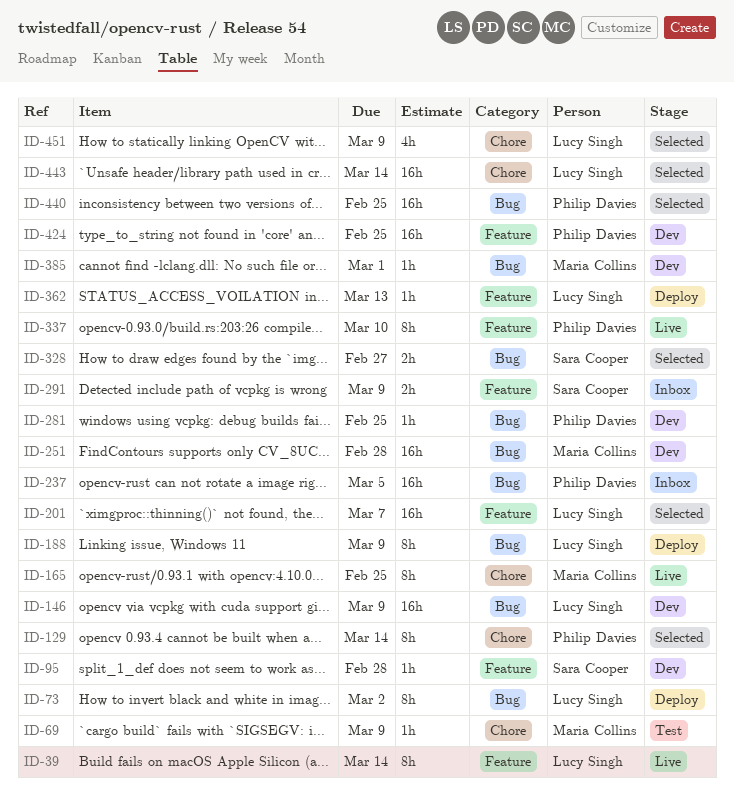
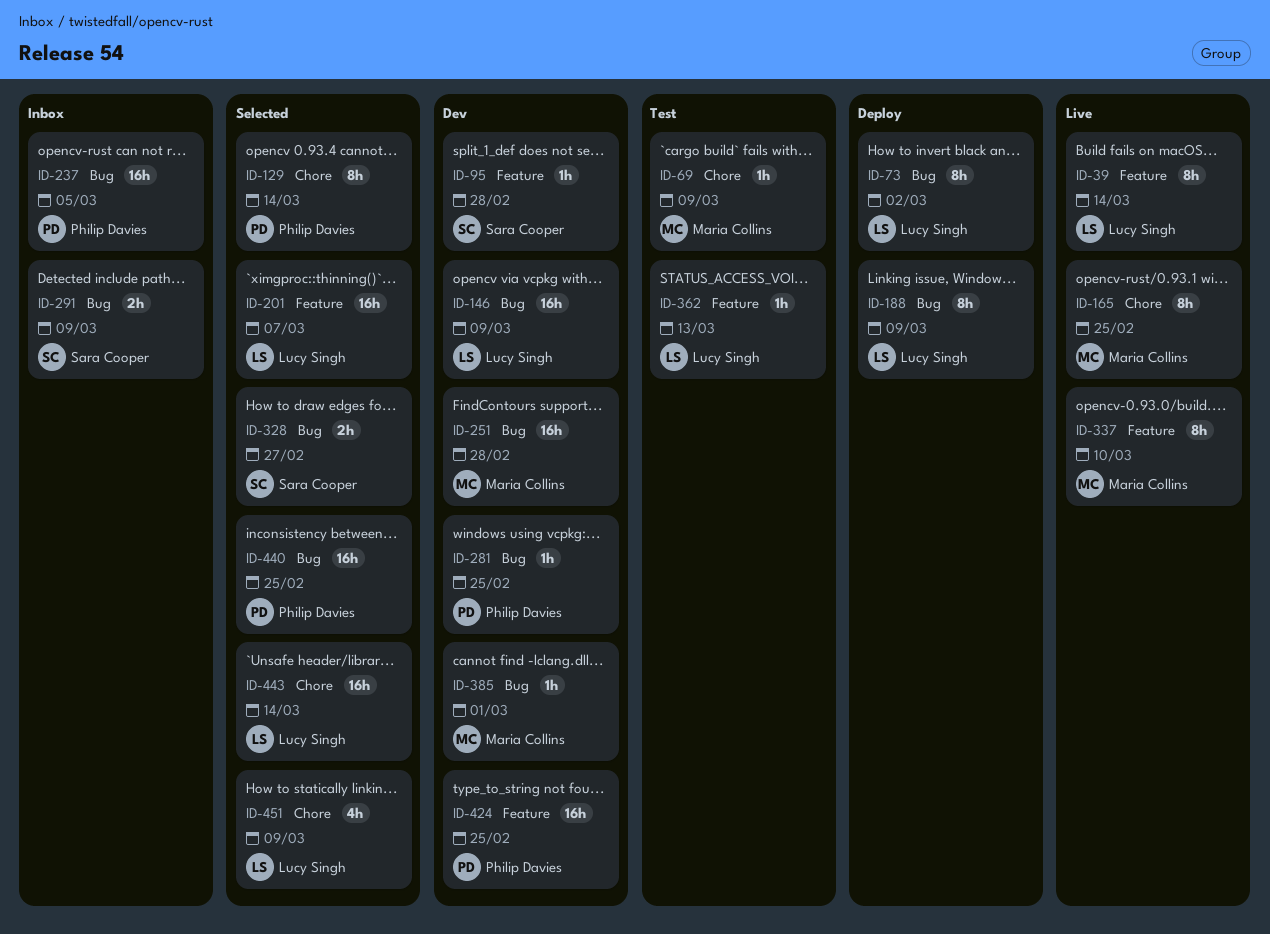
ID-291, label: Feature -> Bug
ID-337, owner: Philip Davies -> Maria Collins
ID-362, status: Deploy -> Test

